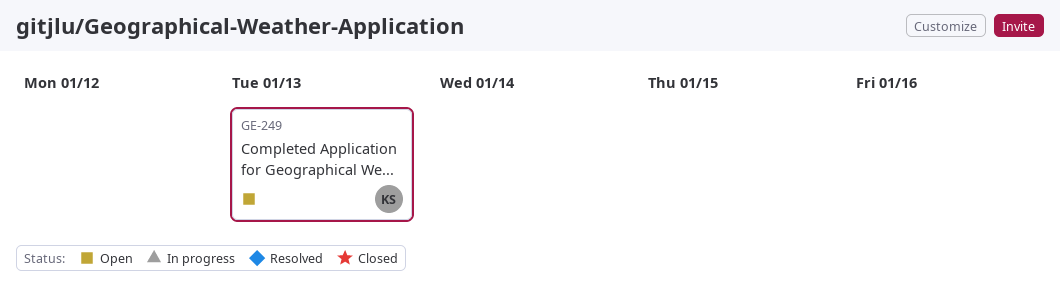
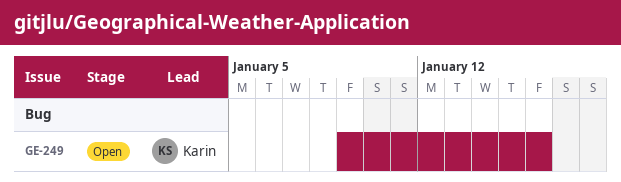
GE-249, due: Jan 13 -> Jan 16

